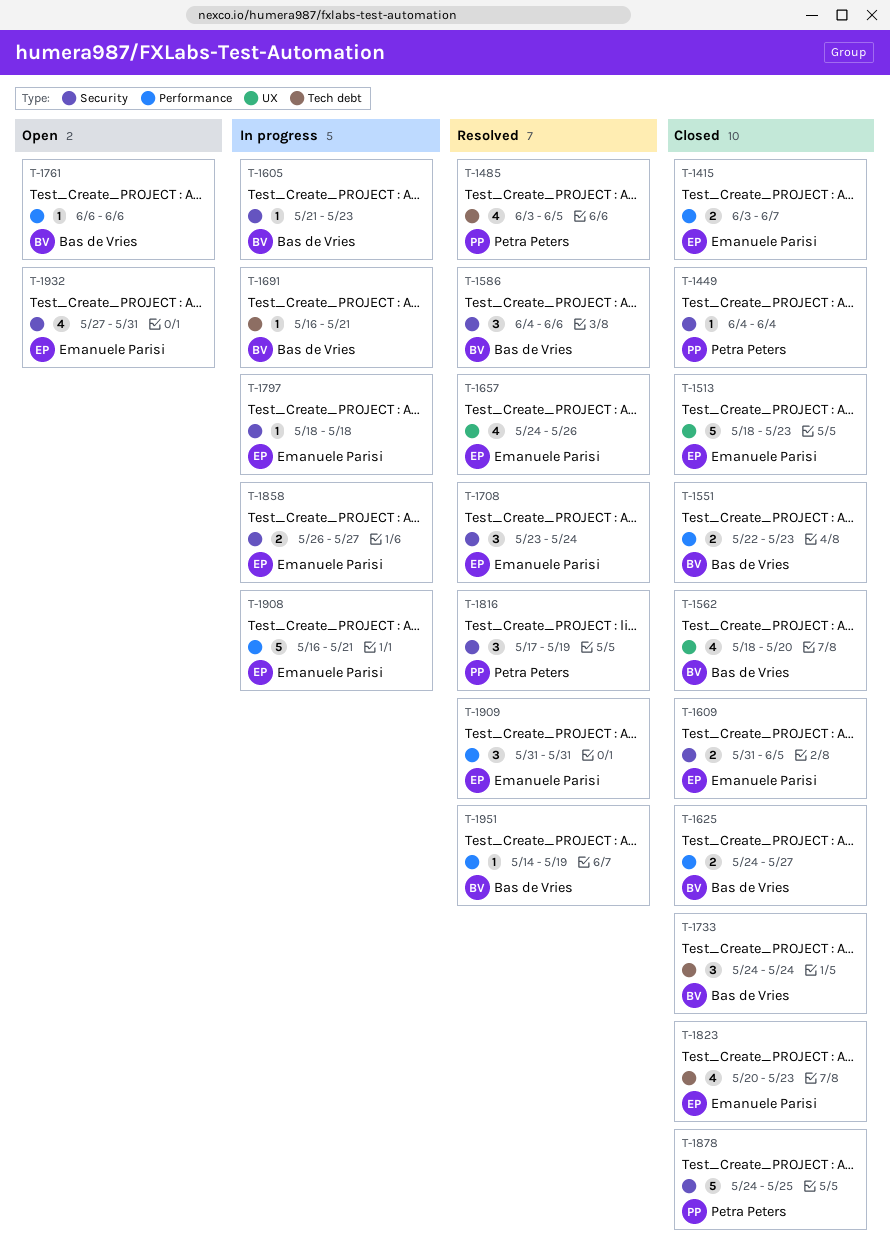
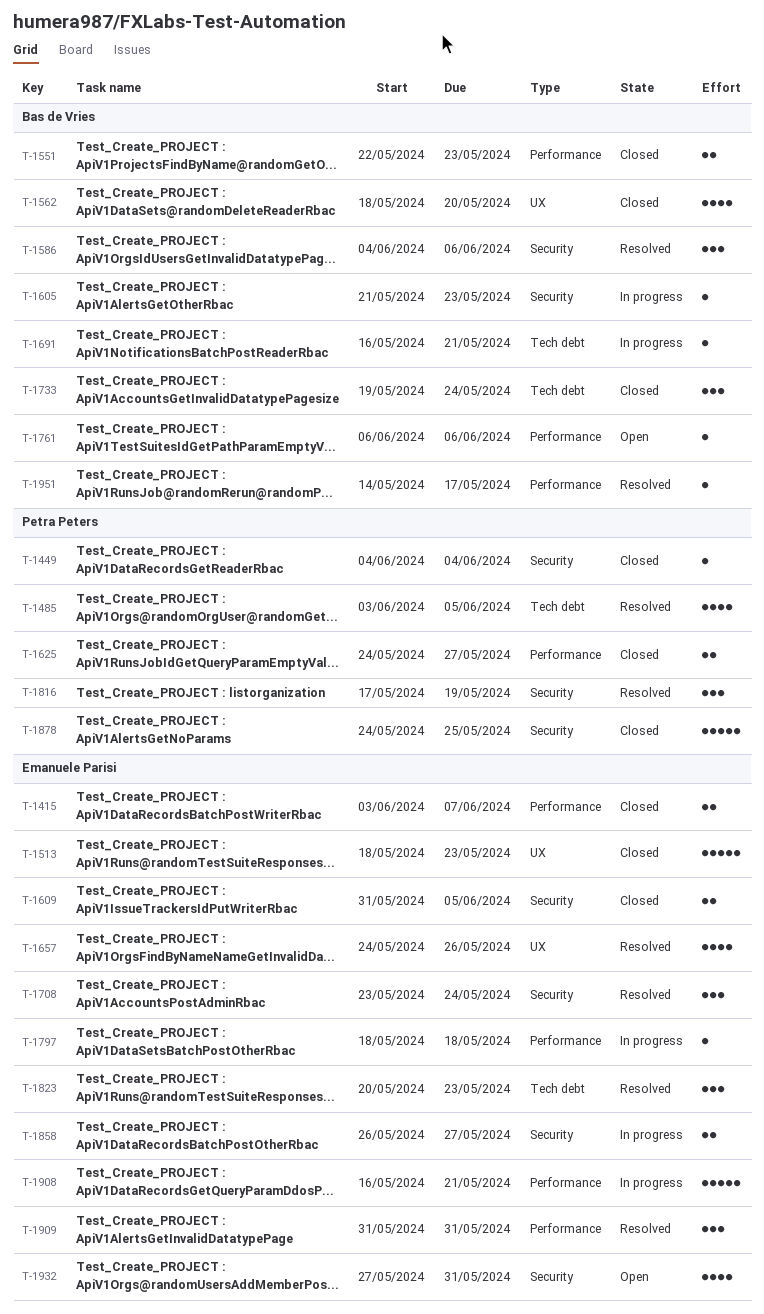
T-1625, owner: Bas de Vries -> Petra Peters
T-1733, start: May 24 -> May 19
T-1797, label: Security -> Performance
T-1823, status: Closed -> Resolved
T-1823, estimate: 4 -> 3
T-1951, due: May 19 -> May 17

